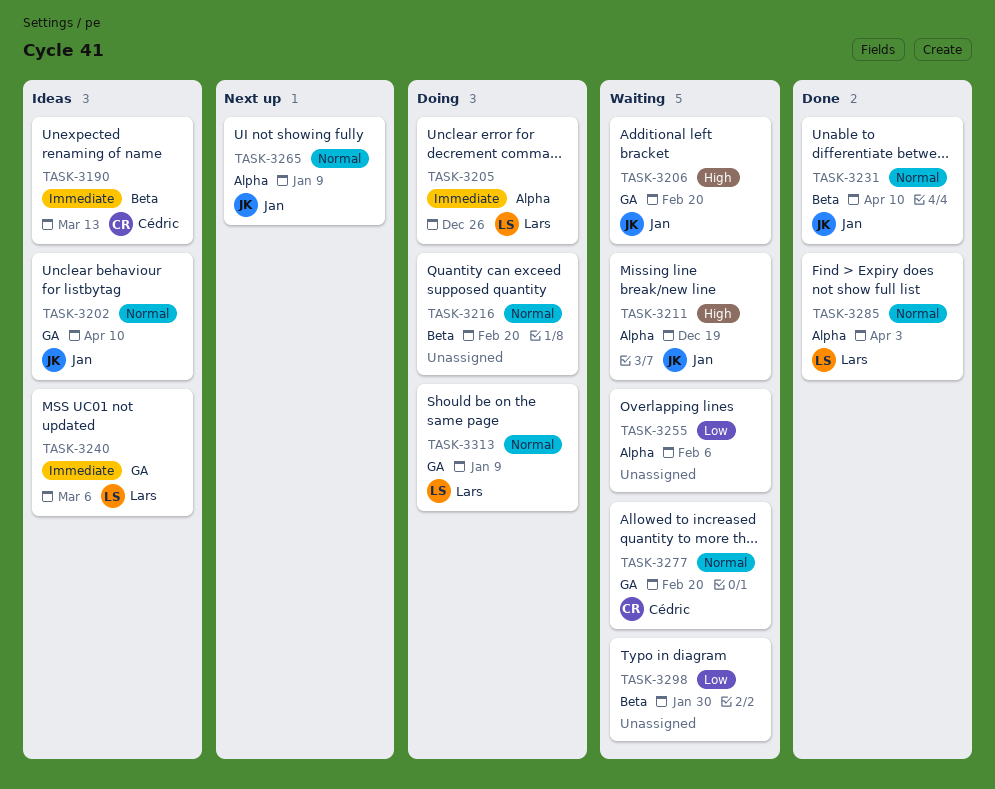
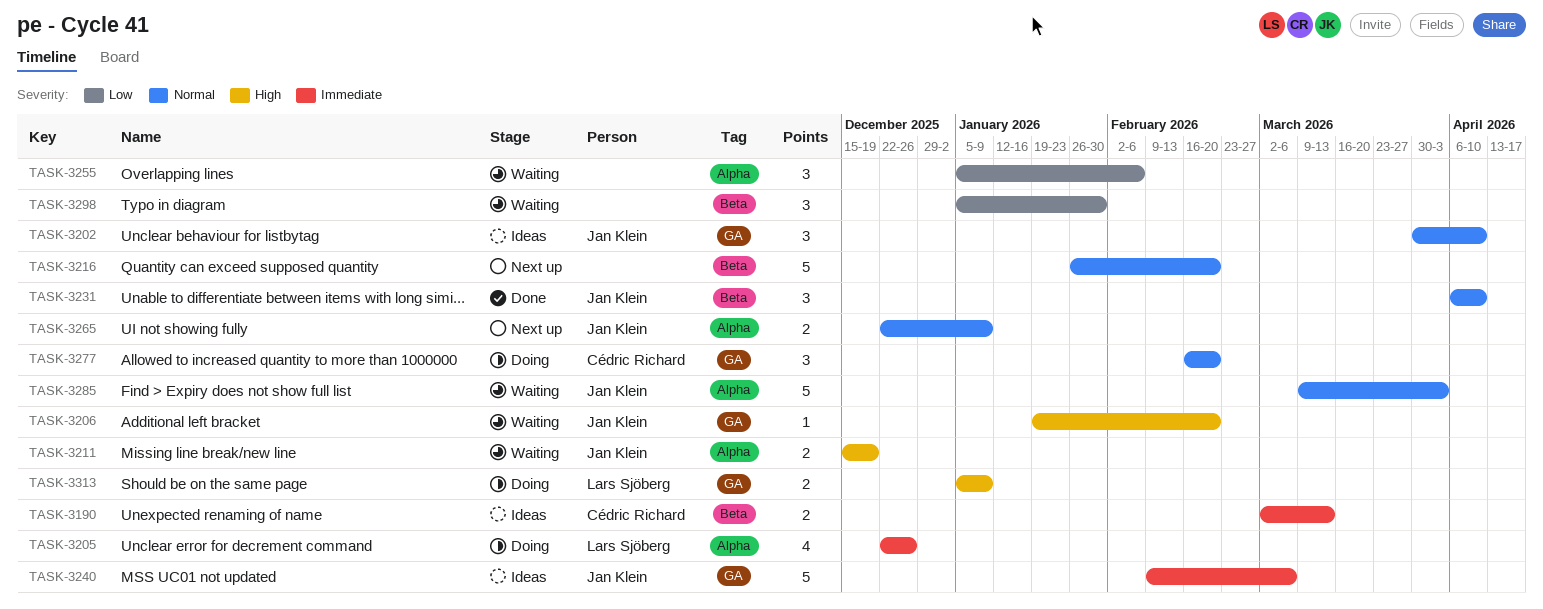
TASK-3216, status: Doing -> Next up
TASK-3240, owner: Lars Sjöberg -> Jan Klein
TASK-3277, status: Waiting -> Doing
TASK-3285, status: Done -> Waiting
TASK-3285, owner: Lars Sjöberg -> Jan Klein
TASK-3313, priority: Normal -> High

